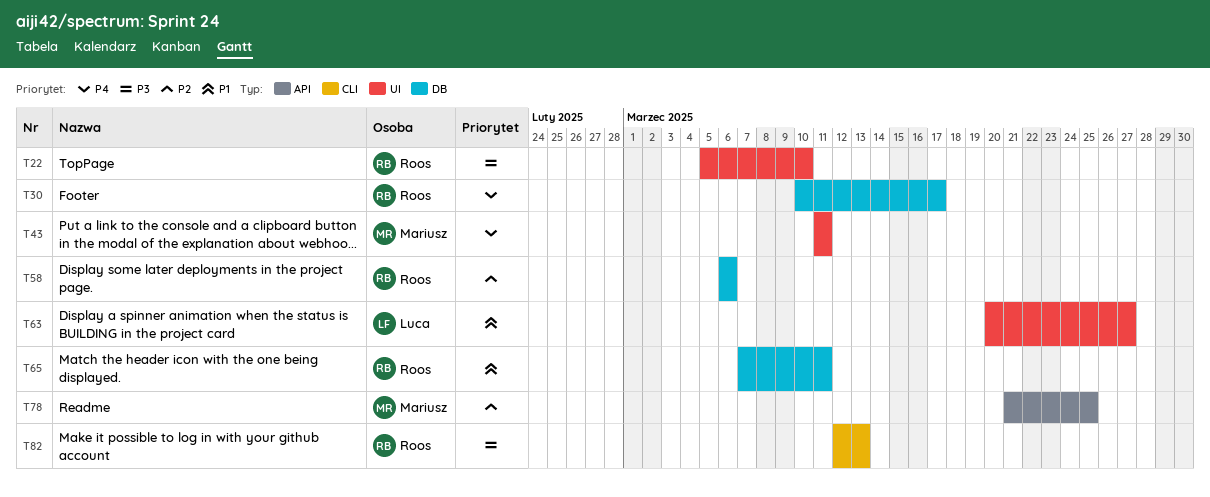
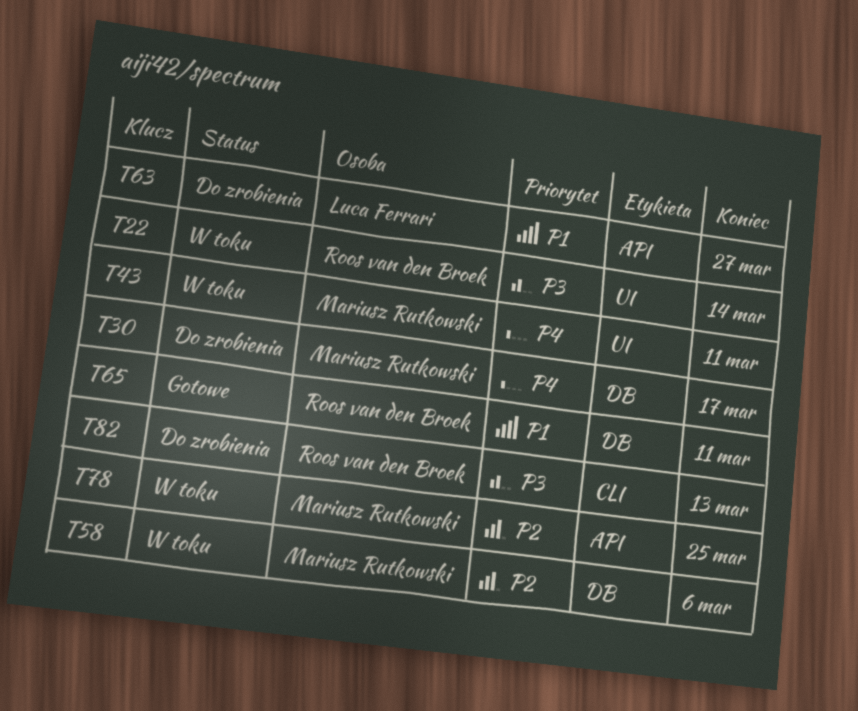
T22, due: Mar 10 -> Mar 14
T30, owner: Roos van den Broek -> Mariusz Rutkowski
T58, owner: Roos van den Broek -> Mariusz Rutkowski
T63, label: UI -> API

